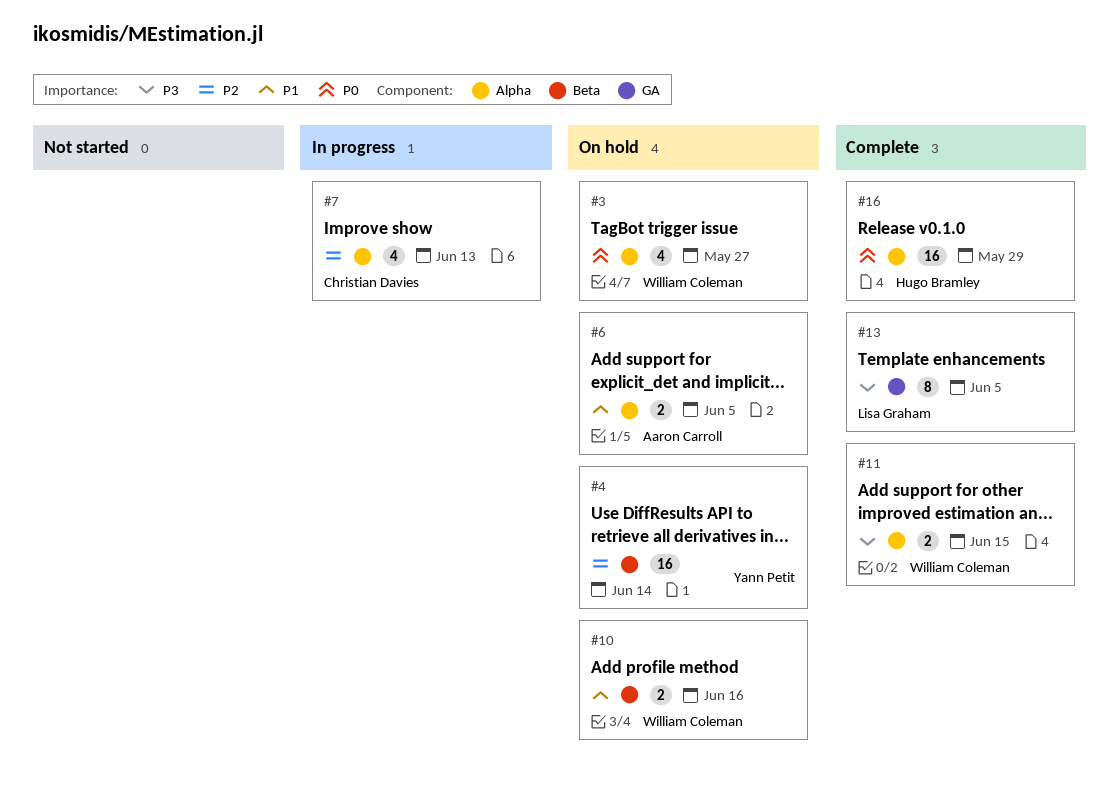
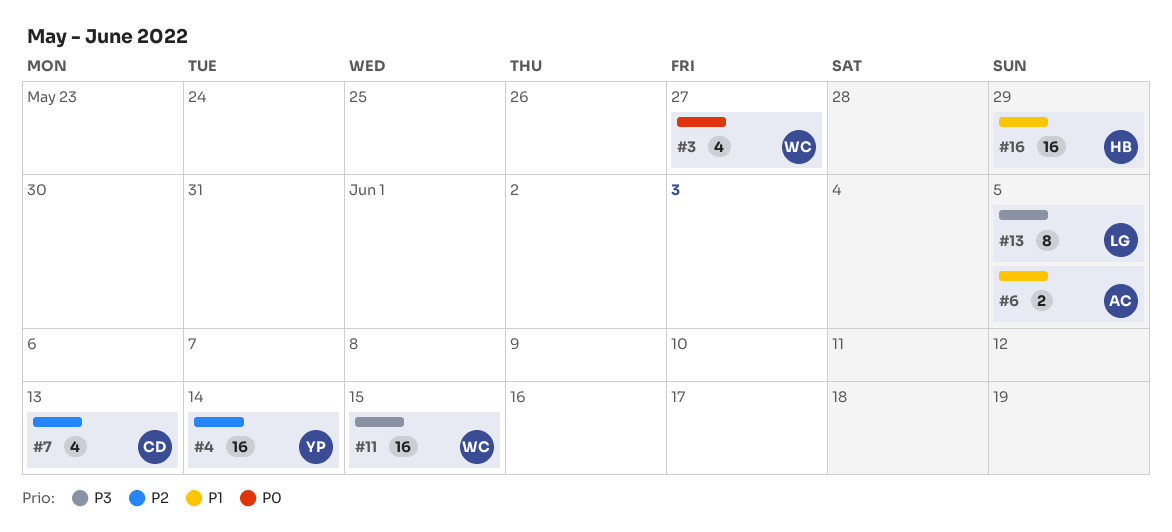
#10: present -> none
#11, estimate: 2 -> 16
#16, priority: P0 -> P1

